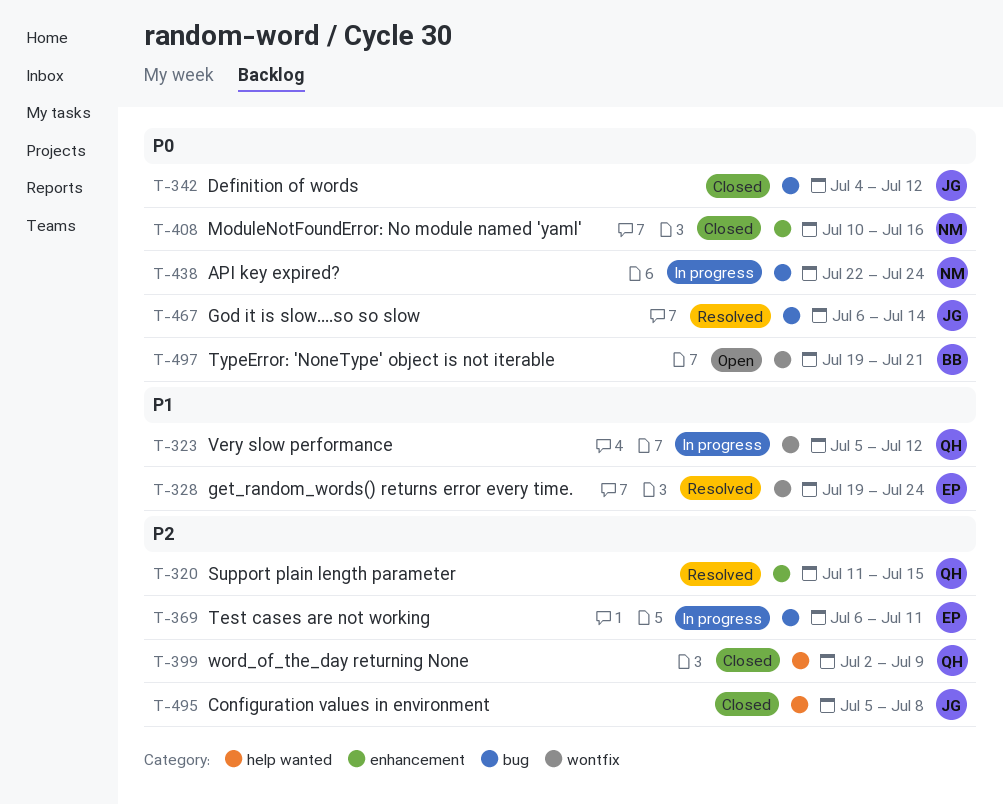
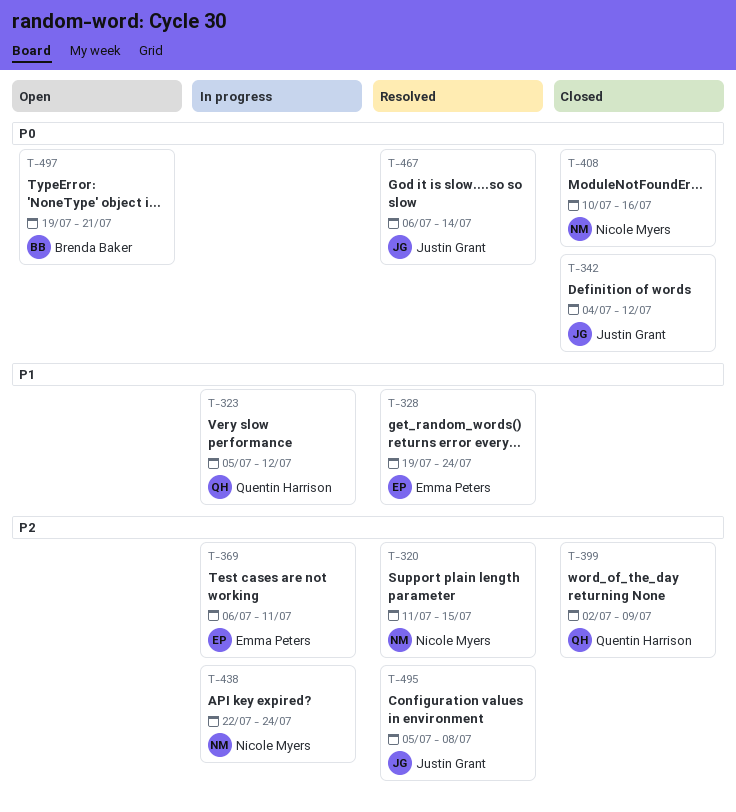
T-320, owner: Quentin Harrison -> Nicole Myers
T-438, priority: P0 -> P2
T-495, status: Closed -> Resolved

